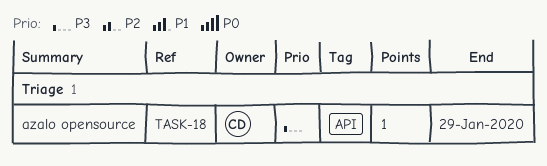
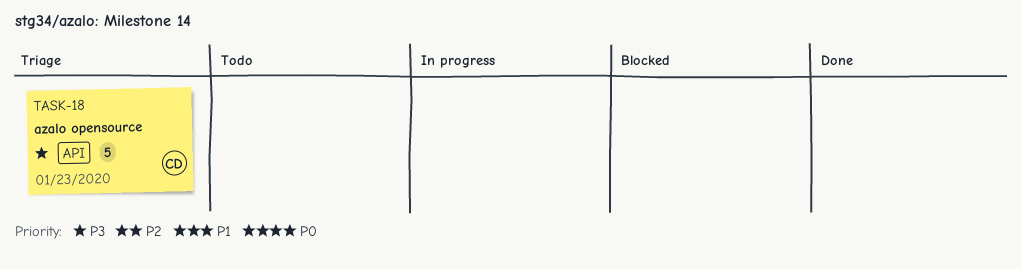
TASK-18, estimate: 1 -> 5
TASK-18, due: Jan 29 -> Jan 23

